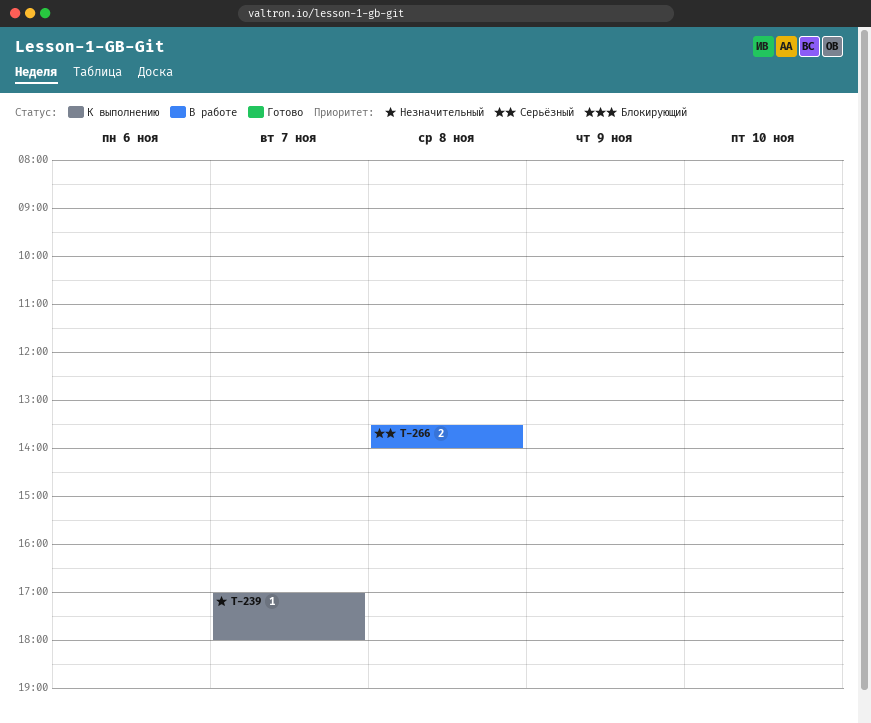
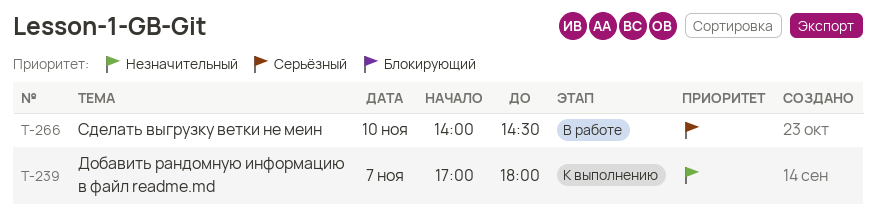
T-266, day: Nov 8 -> Nov 10
T-266, begins: 13:30 -> 14:00
T-266, ends: 14:00 -> 14:30

